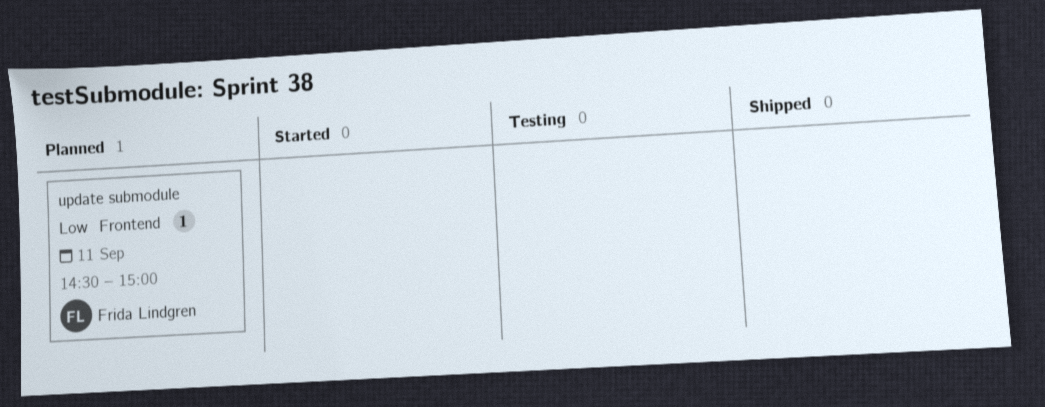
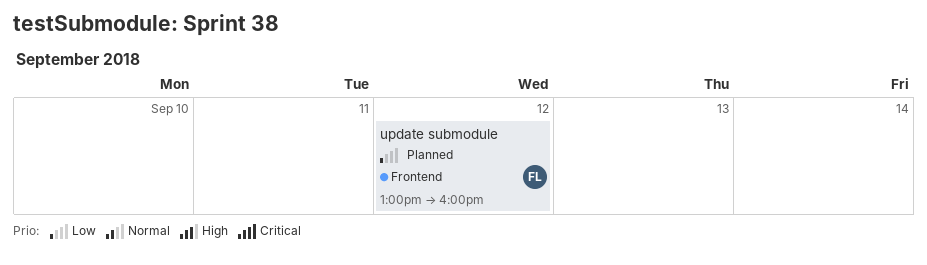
update submodule, day: Sep 11 -> Sep 12
update submodule, begins: 14:30 -> 13:00
update submodule, ends: 15:00 -> 16:00

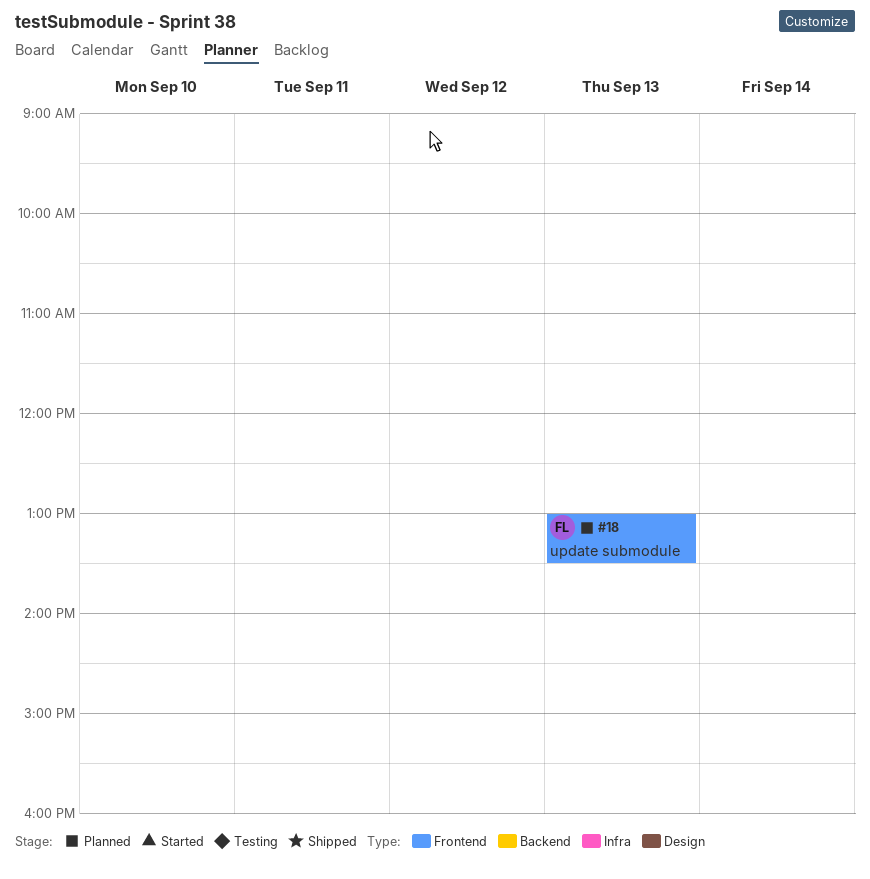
update submodule, day: Sep 12 -> Sep 13
update submodule, ends: 16:00 -> 13:30

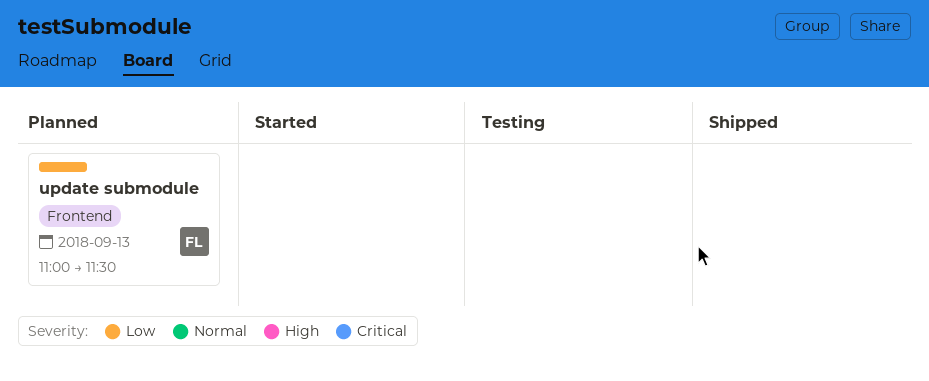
update submodule, begins: 13:00 -> 11:00
update submodule, ends: 13:30 -> 11:30

